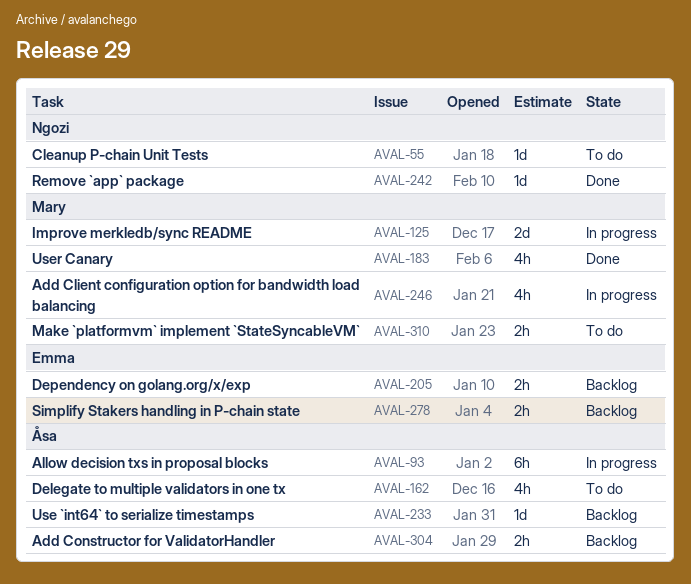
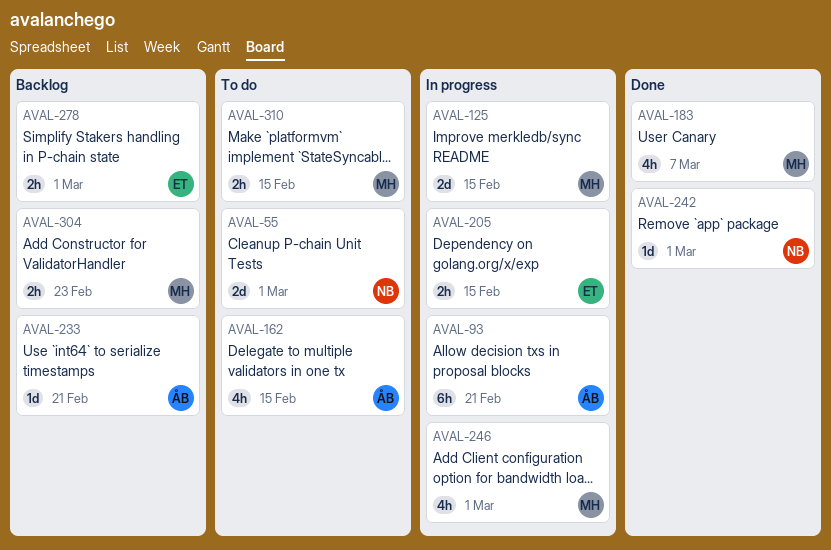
AVAL-55, estimate: 1d -> 2d
AVAL-205, status: Backlog -> In progress
AVAL-304, owner: Åsa -> Mary

